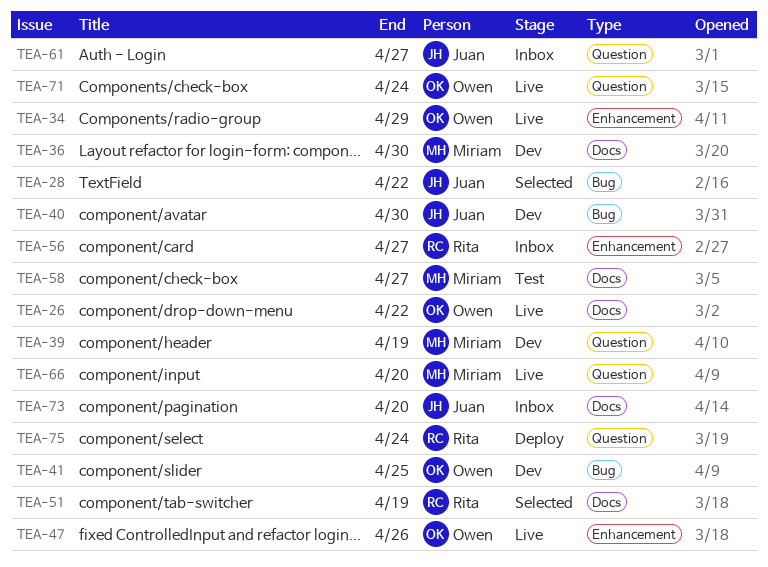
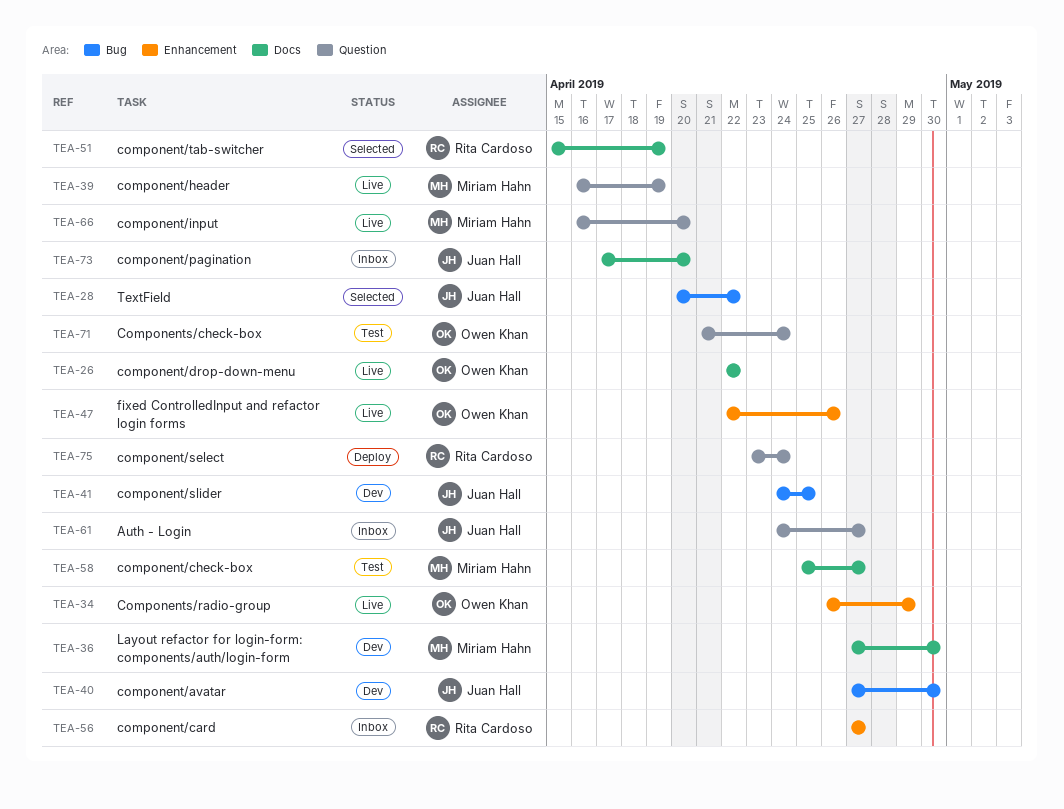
TEA-39, status: Dev -> Live
TEA-41, owner: Owen Khan -> Juan Hall
TEA-71, status: Live -> Test

